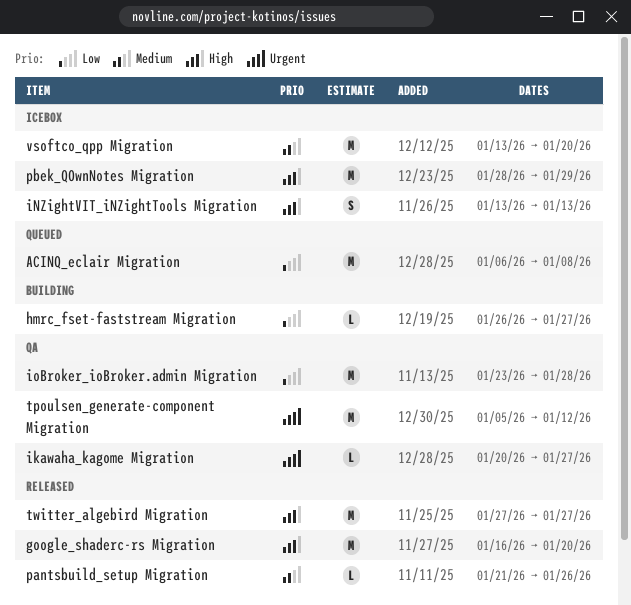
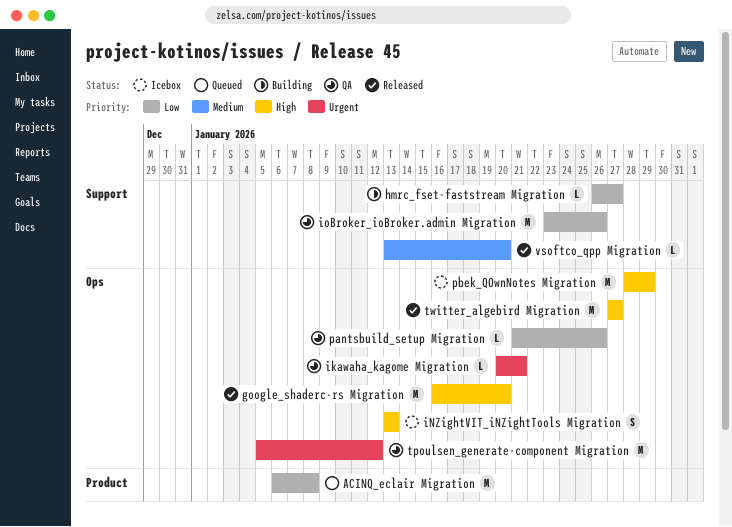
ikawaha_kagome Migration, due: Jan 27 -> Jan 21
ioBroker_ioBroker.admin Migration, due: Jan 28 -> Jan 26
pantsbuild_setup Migration, status: Released -> QA
pantsbuild_setup Migration, priority: Medium -> Low
vsoftco_qpp Migration, status: Icebox -> Released
vsoftco_qpp Migration, estimate: M -> L

